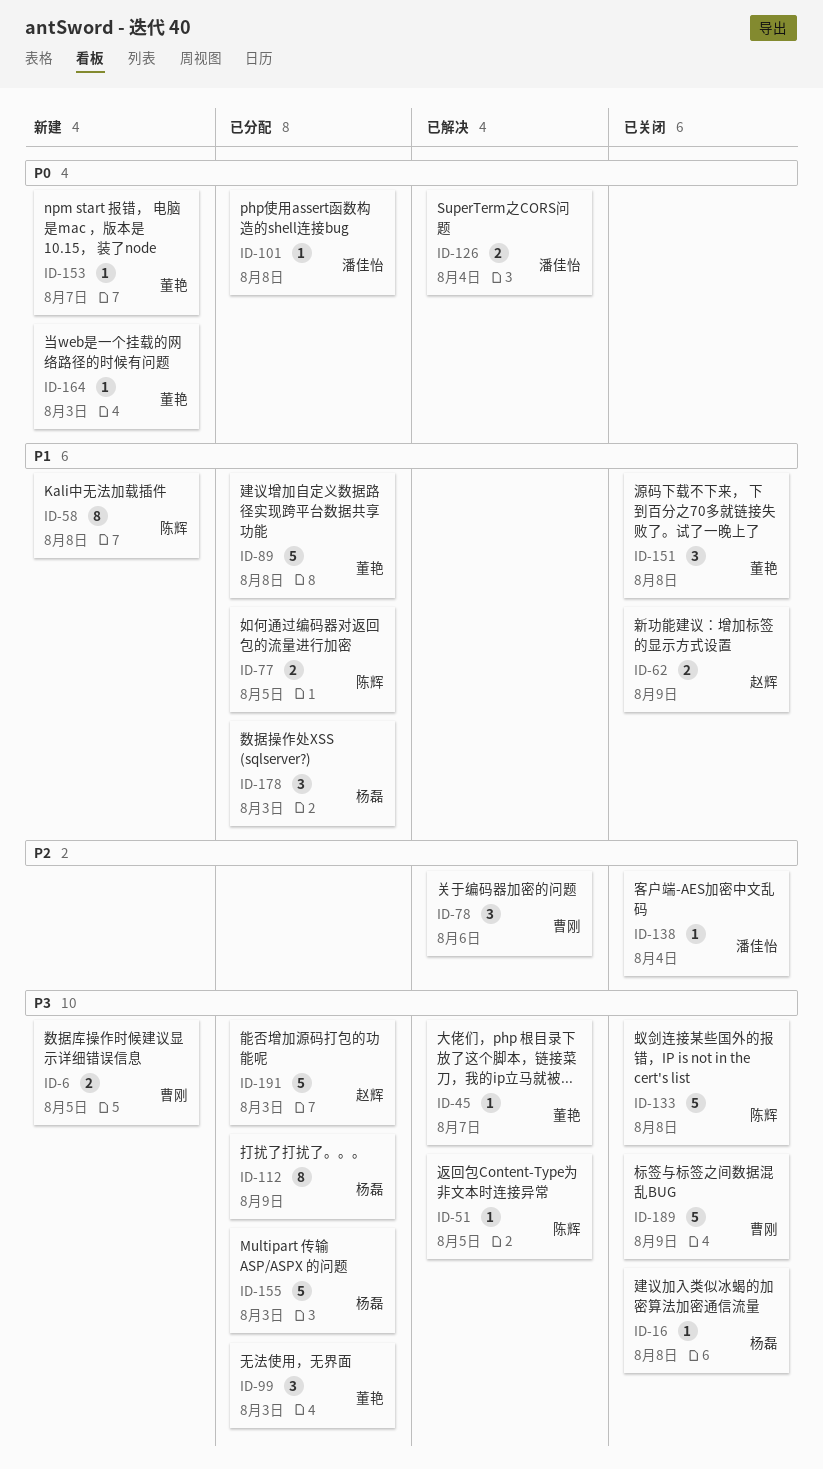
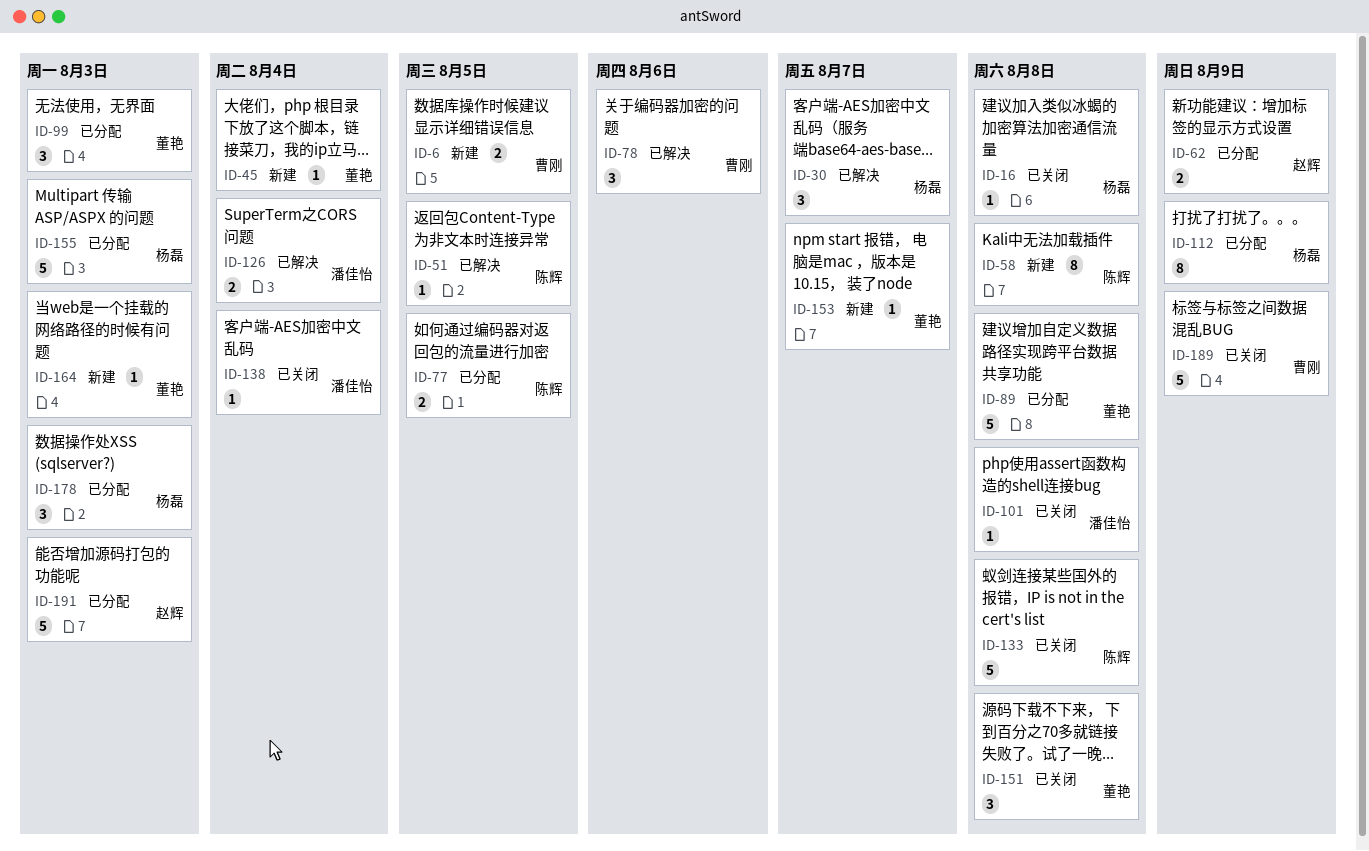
ID-30: none -> present
ID-45, status: 已解决 -> 新建
ID-45, due: Aug 7 -> Aug 4
ID-62, status: 已关闭 -> 已分配
ID-101, status: 已分配 -> 已关闭

